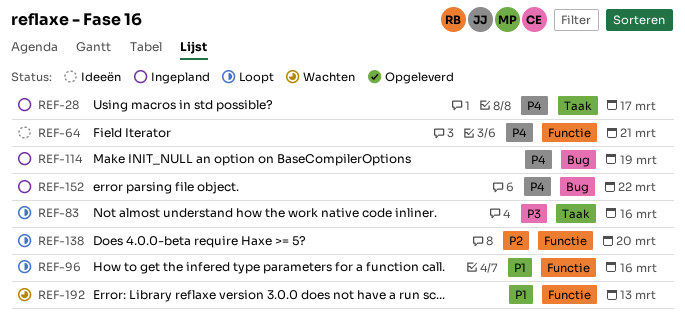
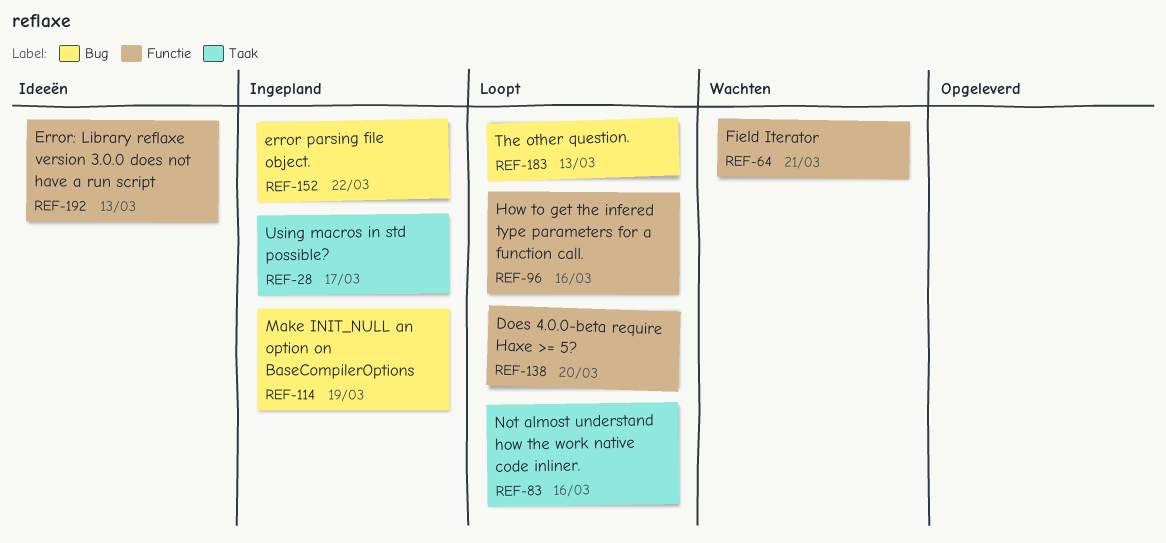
REF-64, status: Ideeën -> Wachten
REF-183: none -> present
REF-192, status: Wachten -> Ideeën

